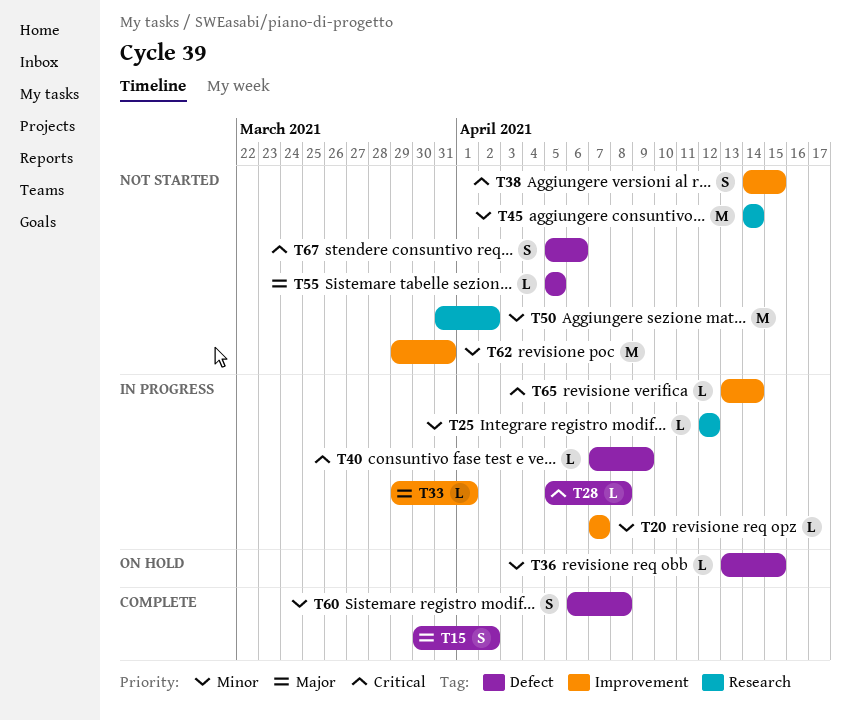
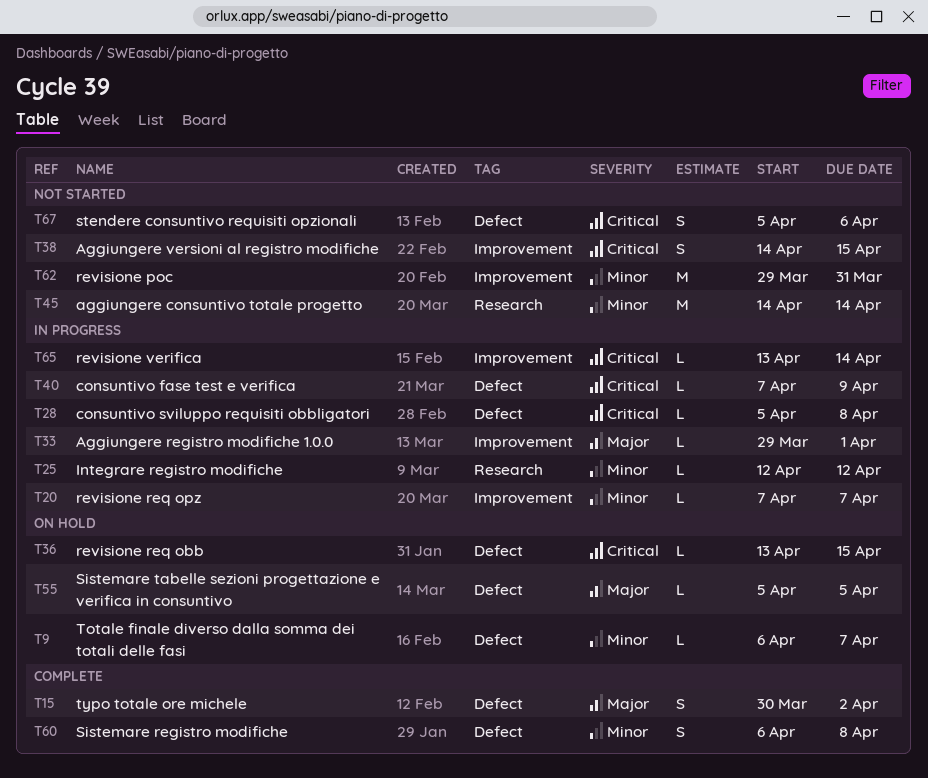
T9: none -> present
T36, priority: Minor -> Critical
T50: present -> none
T55, status: Not started -> On hold

